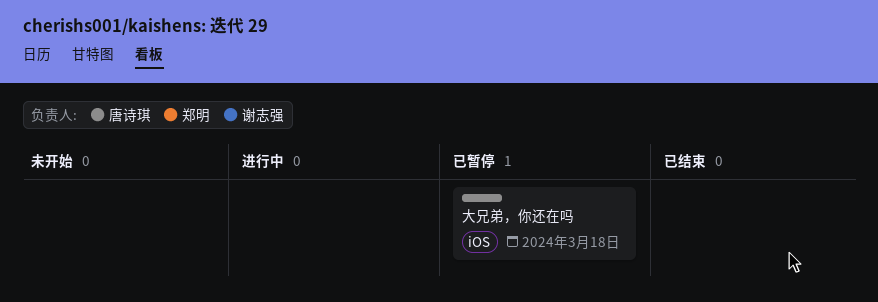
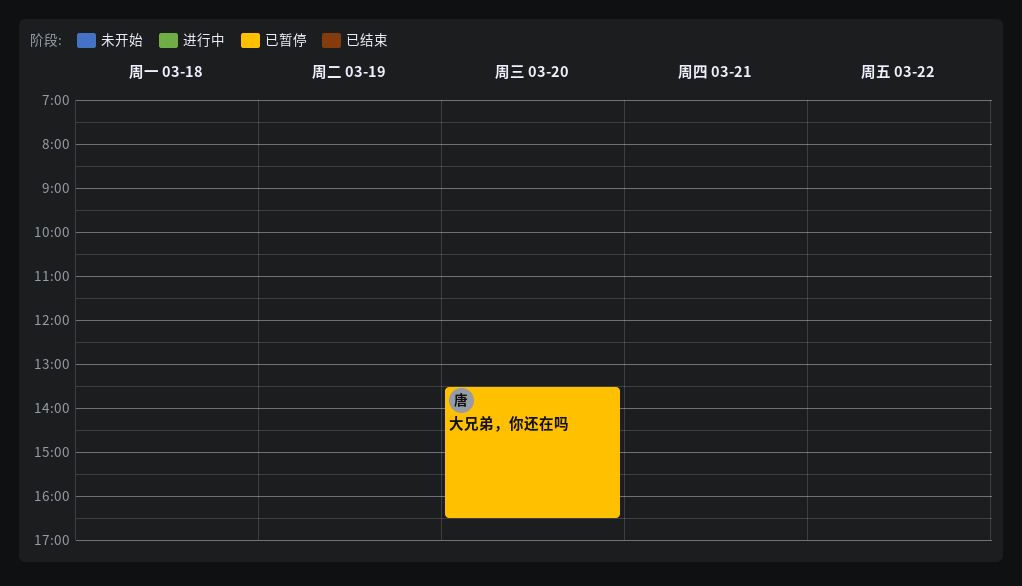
大兄弟，你还在吗, day: Mar 18 -> Mar 20

